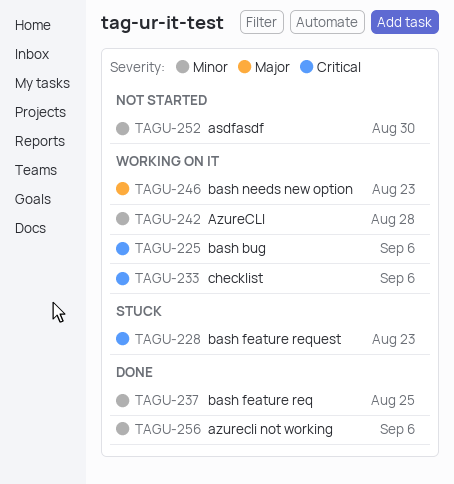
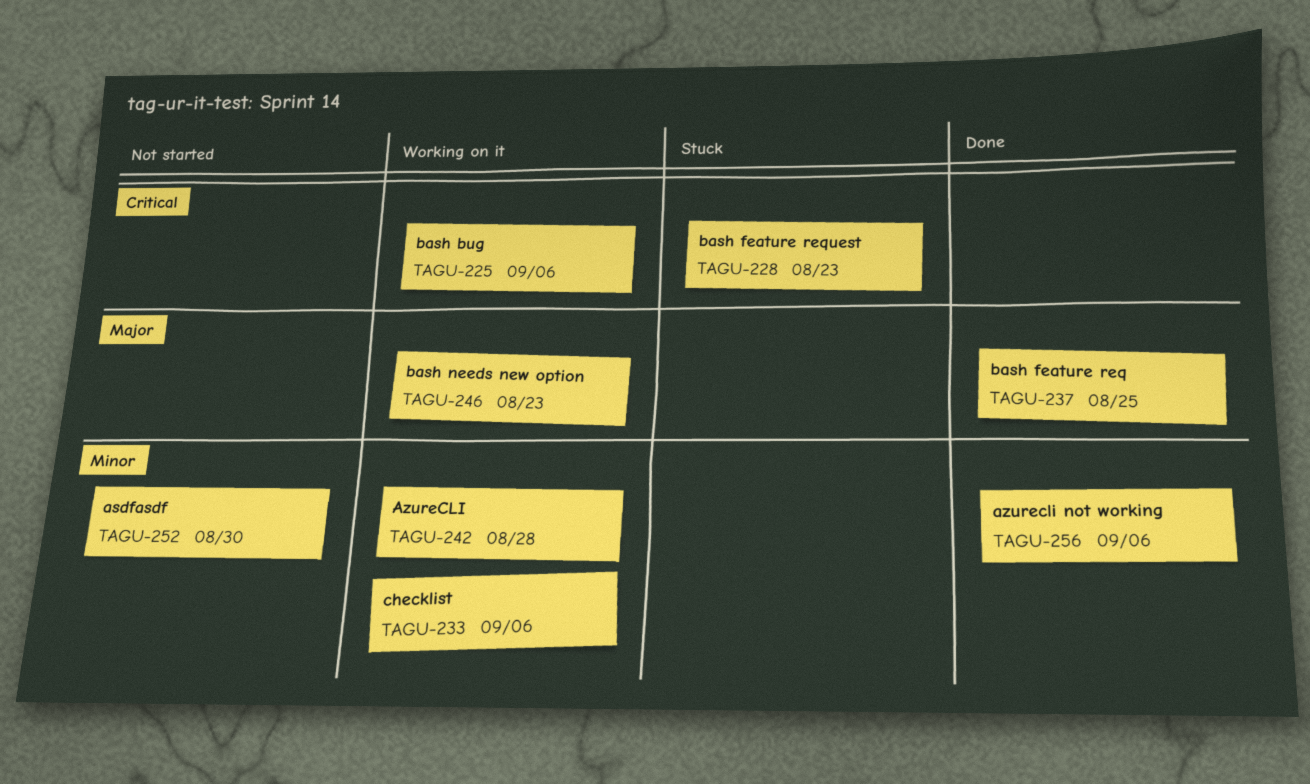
TAGU-233, priority: Critical -> Minor
TAGU-237, priority: Minor -> Major

